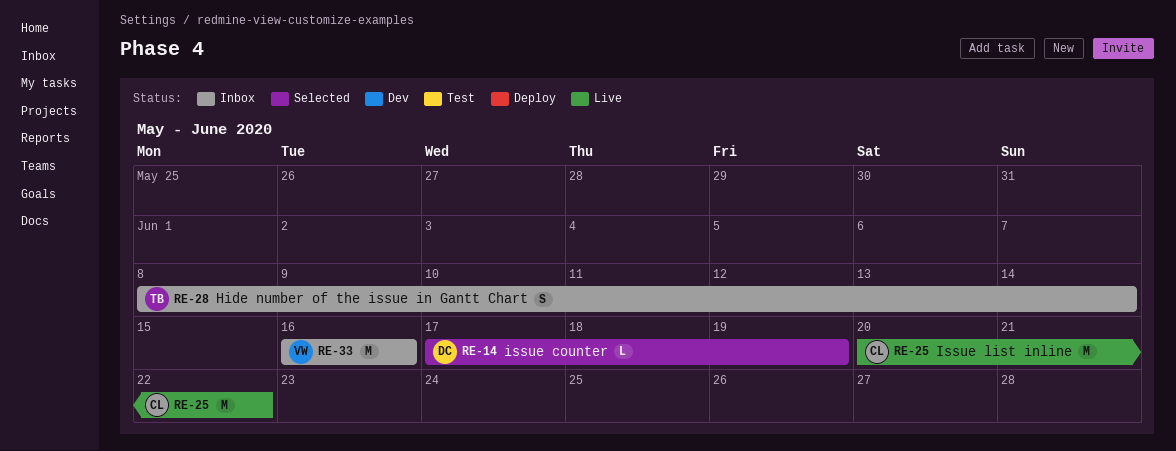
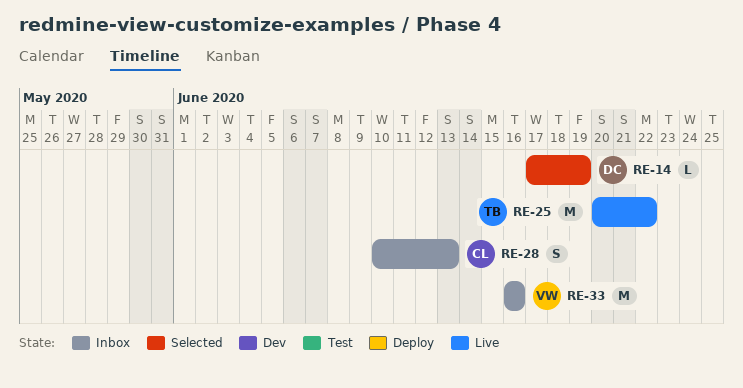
RE-25, owner: CL -> TB
RE-28, owner: TB -> CL
RE-28, start: Jun 8 -> Jun 10
RE-28, due: Jun 14 -> Jun 13

